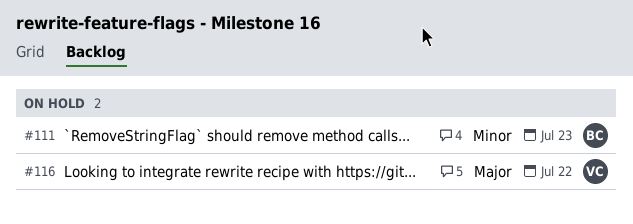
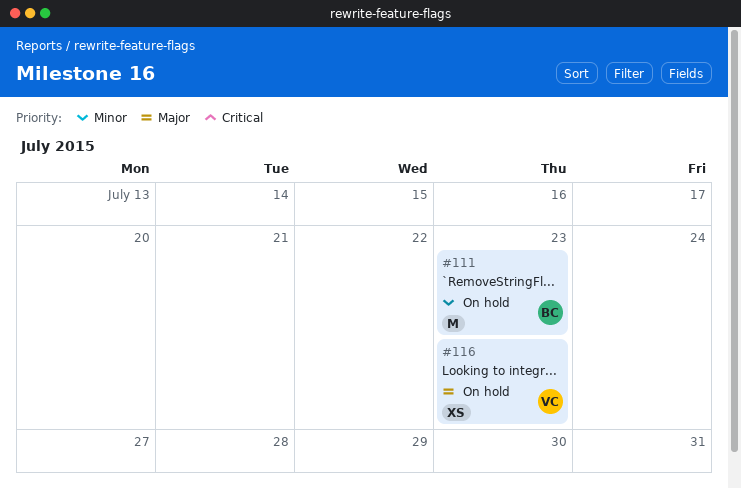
#116, due: Jul 22 -> Jul 23

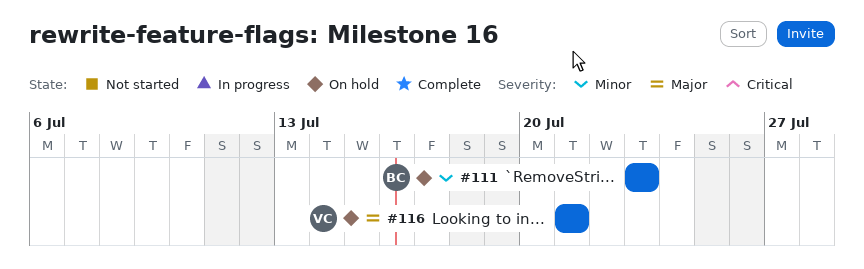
#116, due: Jul 23 -> Jul 21

